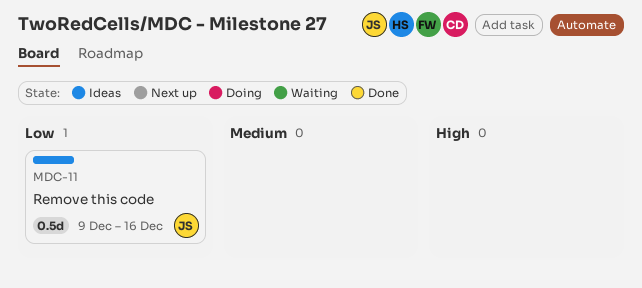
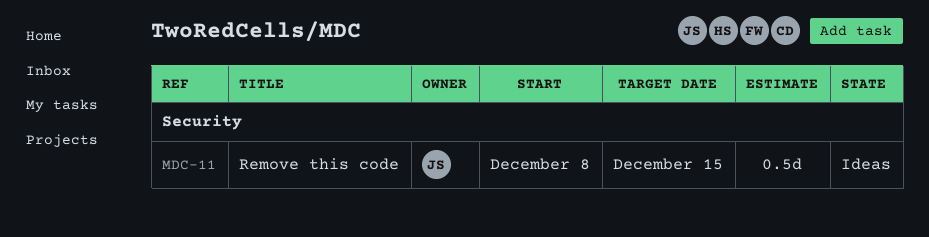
MDC-11, start: Dec 9 -> Dec 8
MDC-11, due: Dec 16 -> Dec 15

